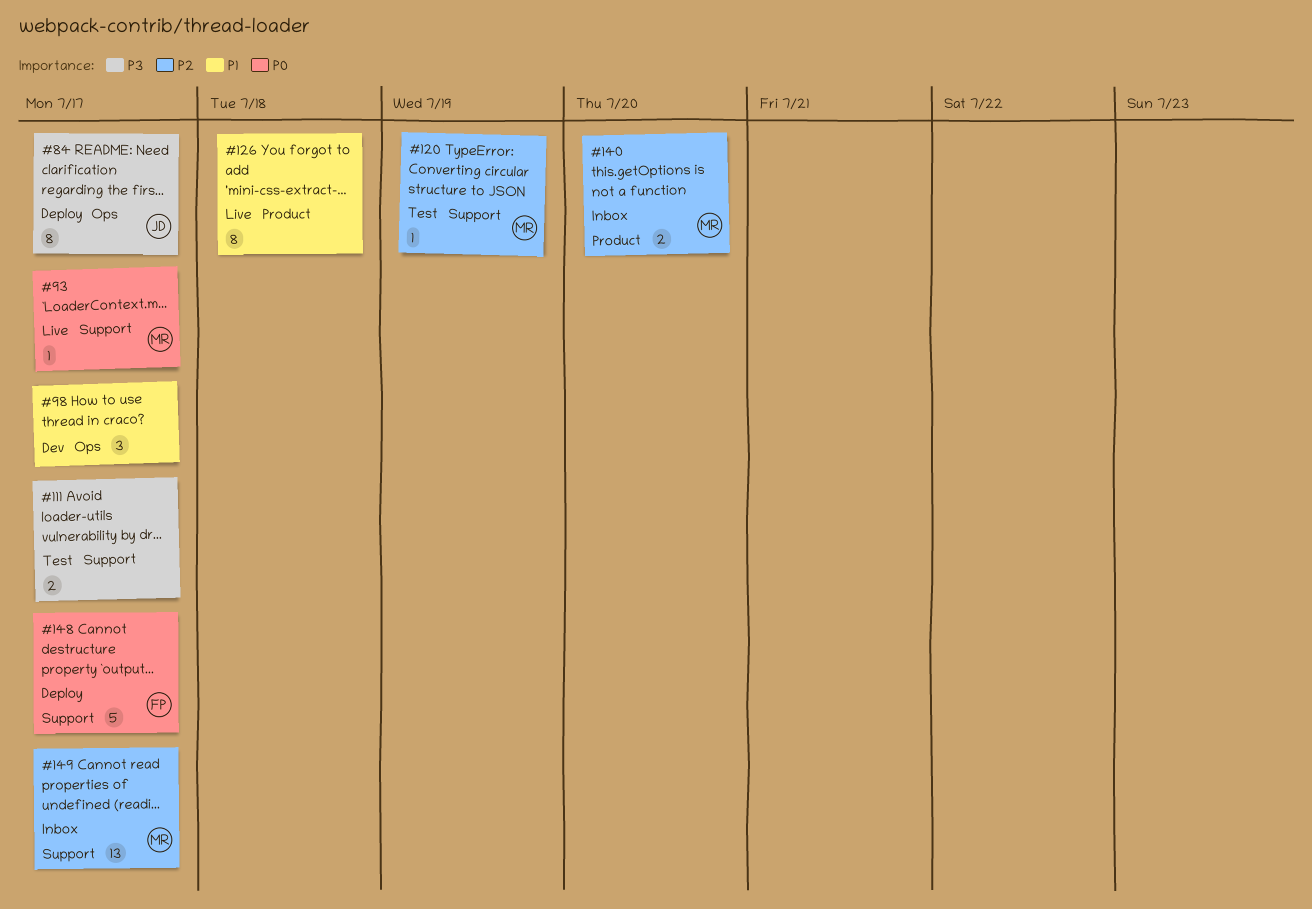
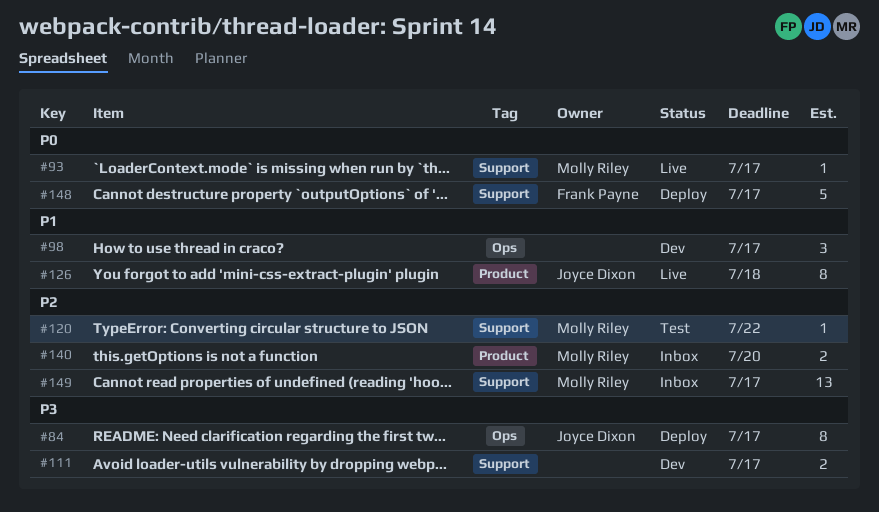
#111, status: Test -> Dev
#120, due: Jul 19 -> Jul 22
#126, owner: none -> Joyce Dixon

